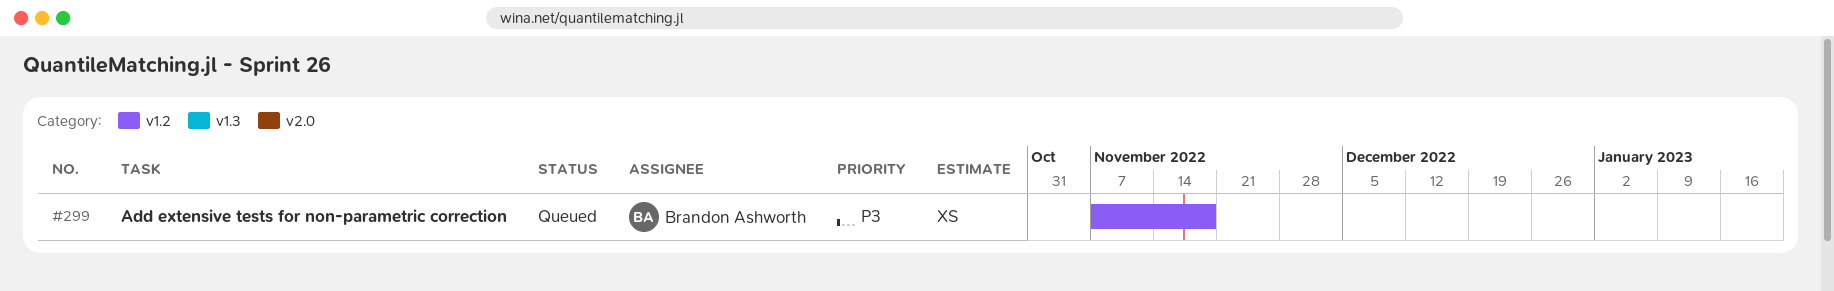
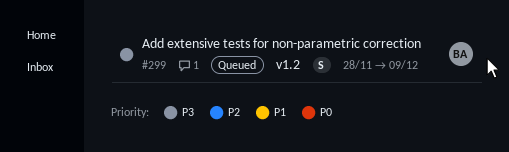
#299, estimate: XS -> S
#299, start: Nov 7 -> Nov 28
#299, due: Nov 18 -> Dec 9

